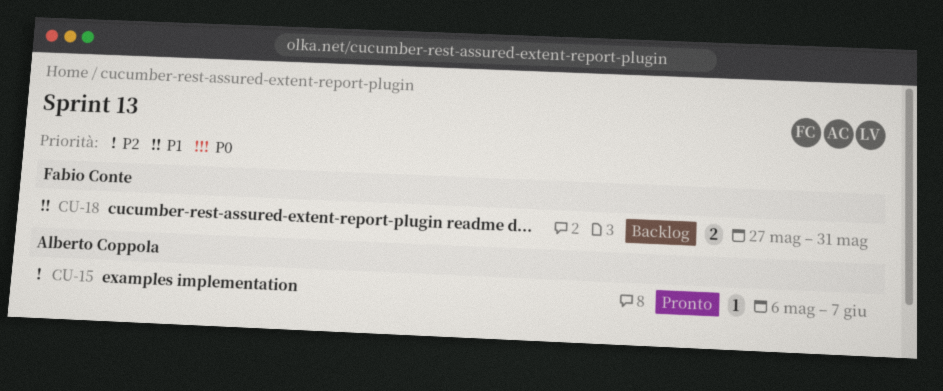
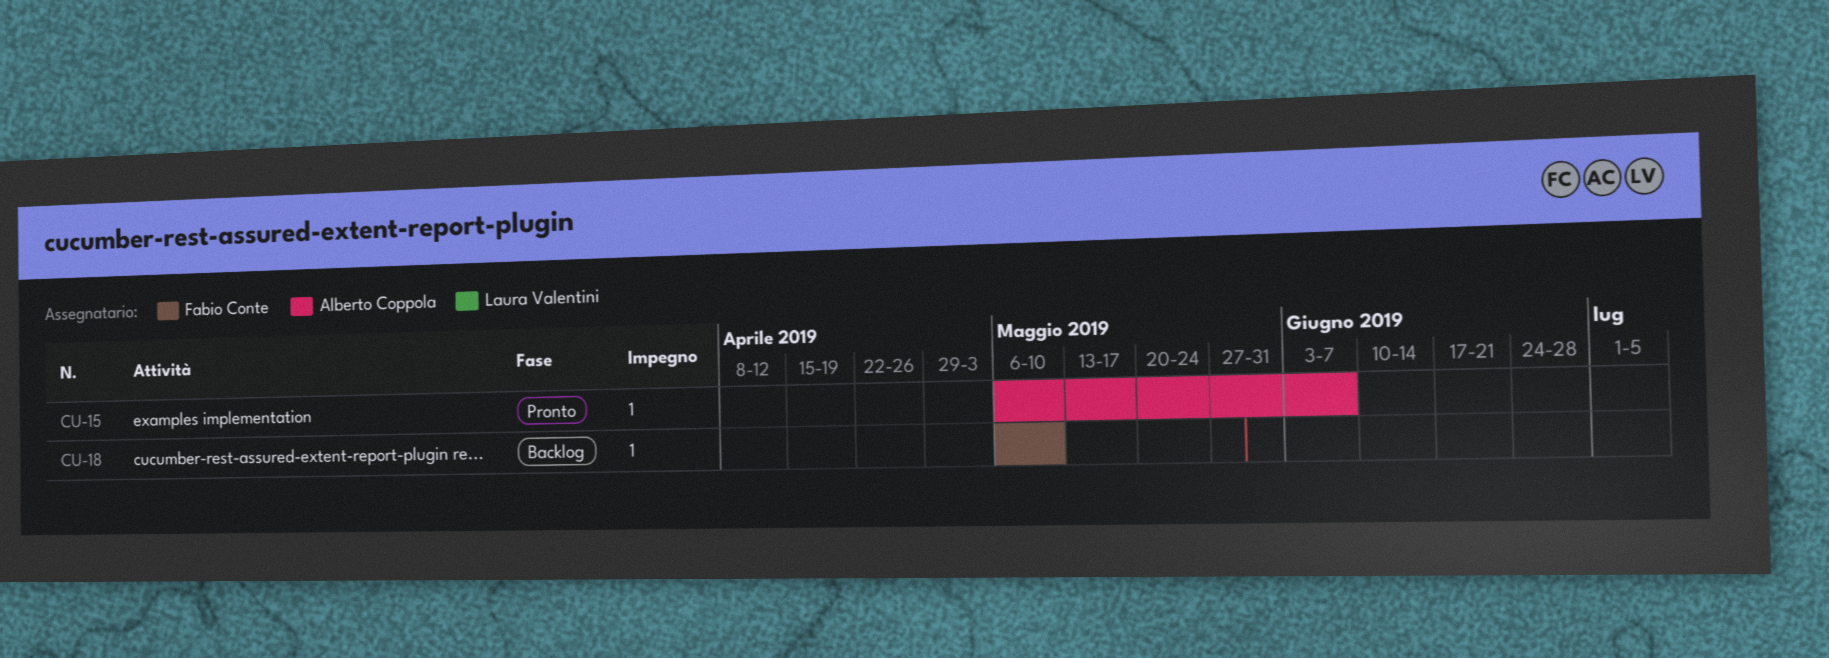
CU-18, estimate: 2 -> 1
CU-18, start: May 27 -> May 6
CU-18, due: May 31 -> May 10

